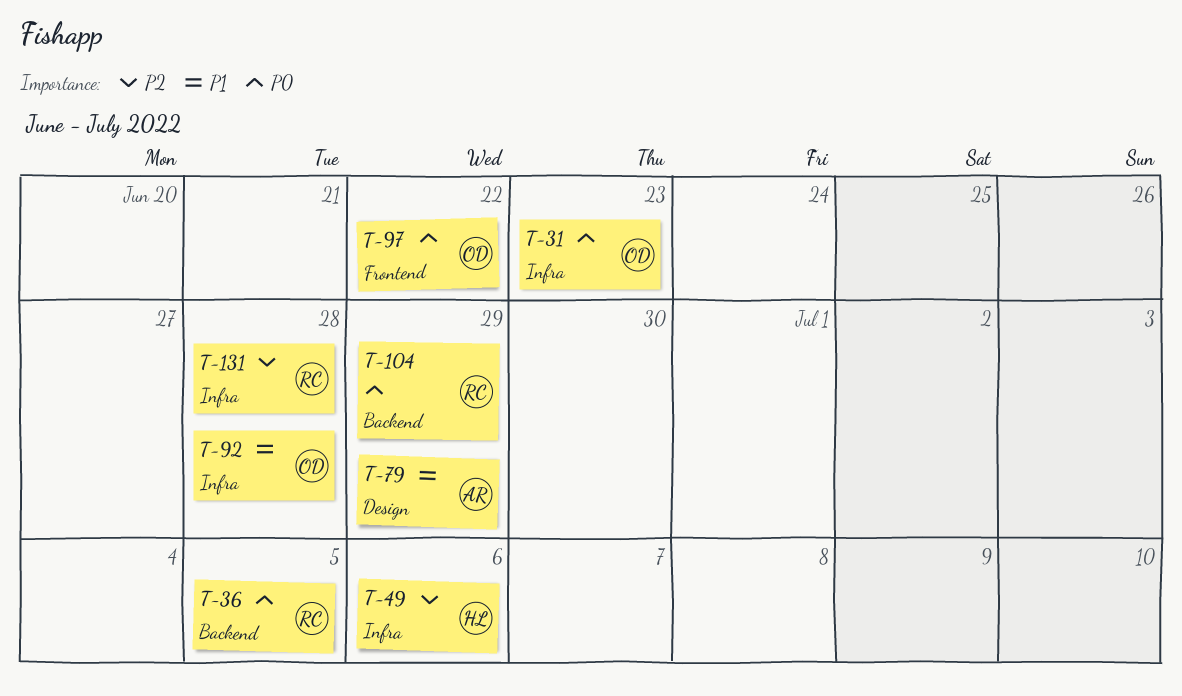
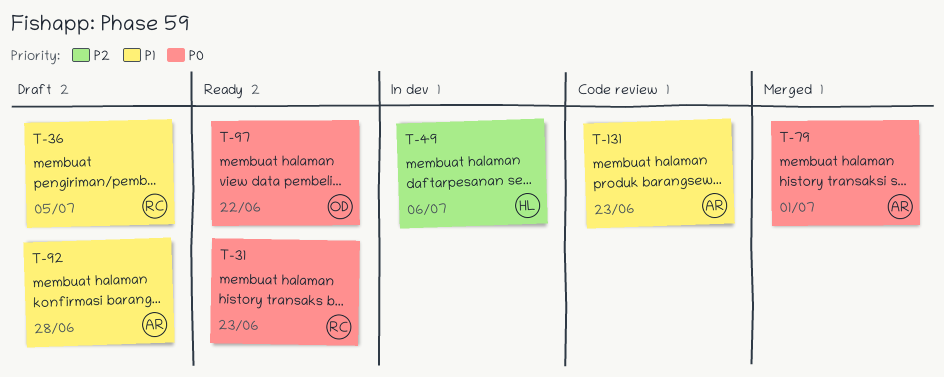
T-31, owner: OD -> RC
T-36, priority: P0 -> P1
T-79, priority: P1 -> P0
T-79, due: Jun 29 -> Jul 1
T-92, owner: OD -> AR
T-104: present -> none
T-131, owner: RC -> AR
T-131, priority: P2 -> P1
T-131, due: Jun 28 -> Jun 23

